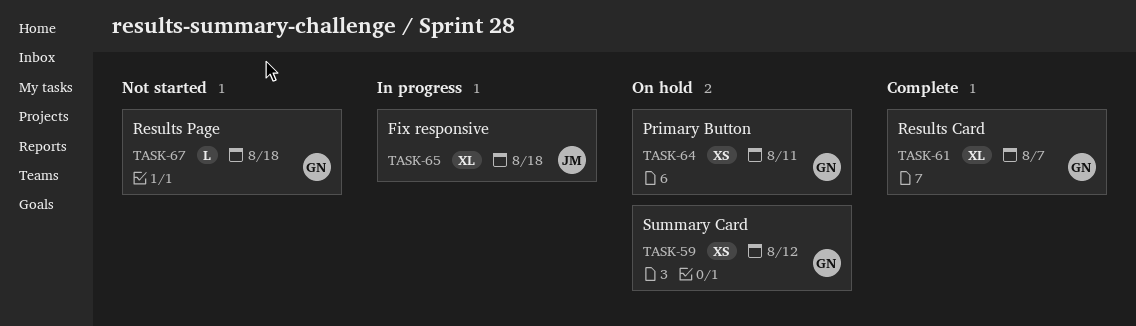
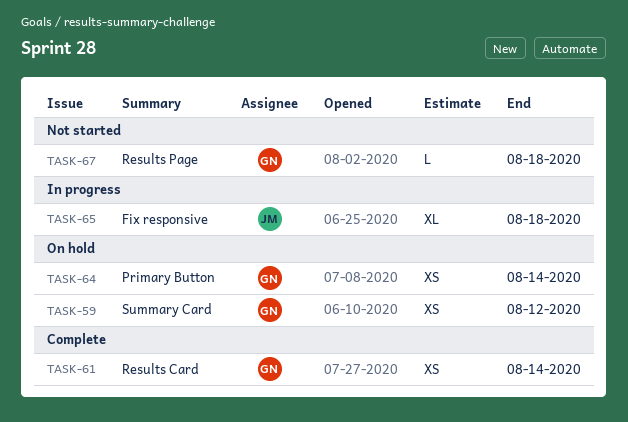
TASK-61, estimate: XL -> XS
TASK-61, due: Aug 7 -> Aug 14
TASK-64, due: Aug 11 -> Aug 14

